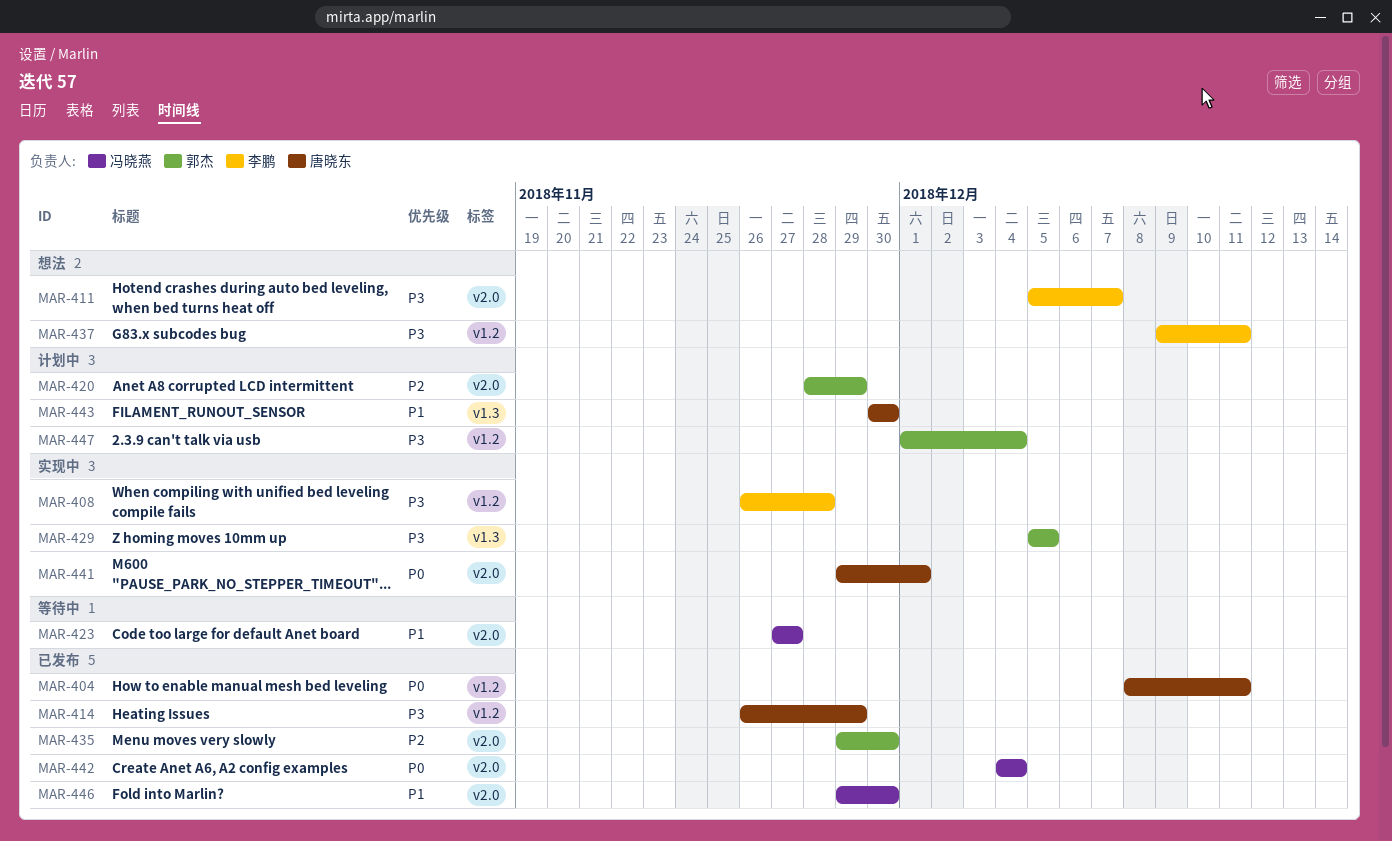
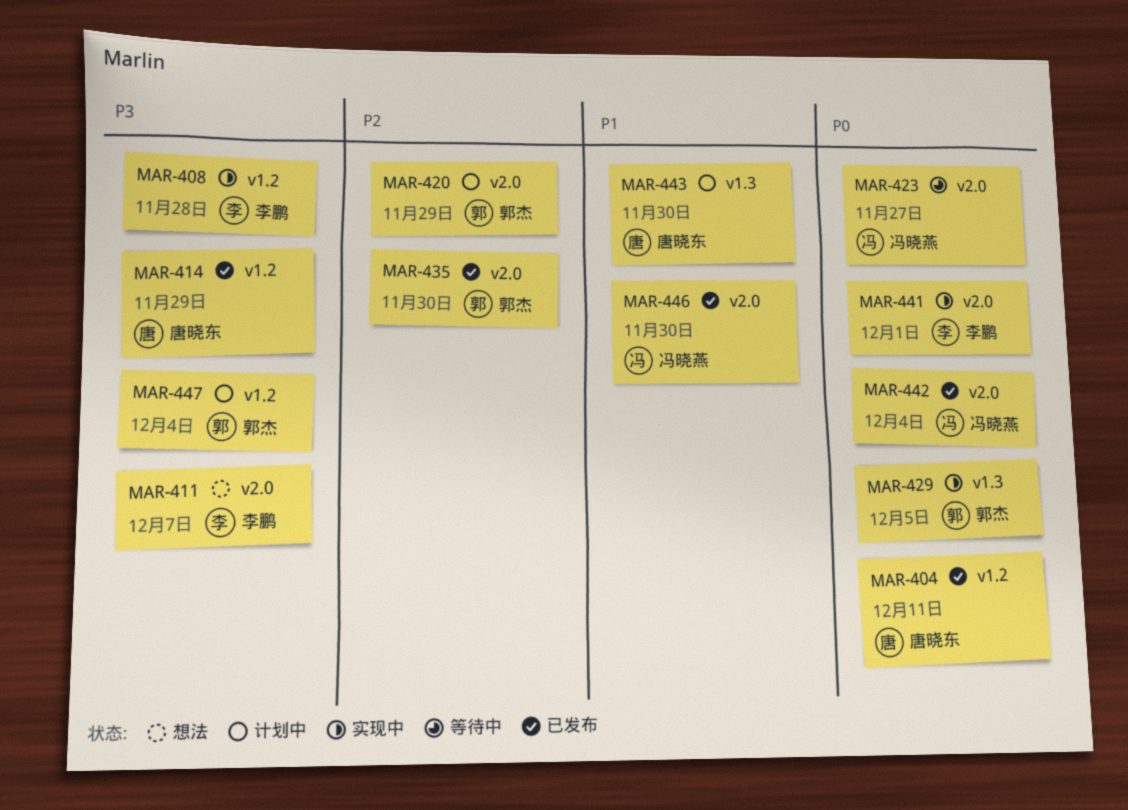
MAR-423, priority: P1 -> P0
MAR-429, priority: P3 -> P0
MAR-437: present -> none
MAR-441, owner: 唐晓东 -> 李鹏

